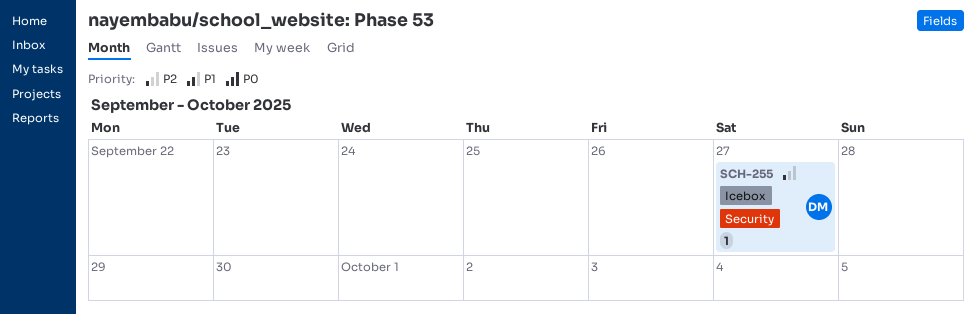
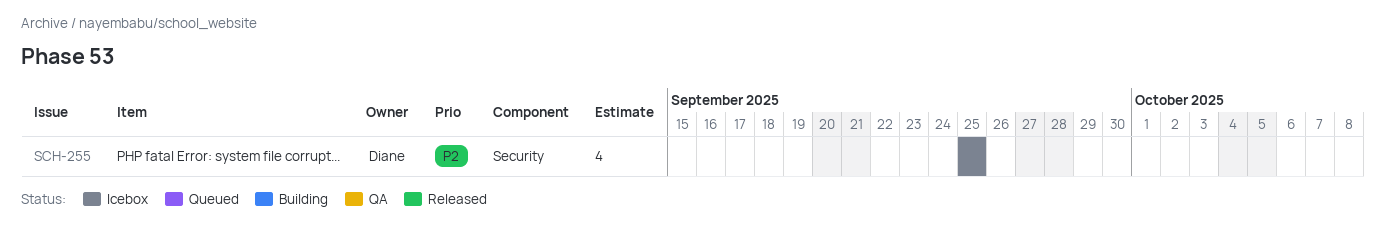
SCH-255, estimate: 1 -> 4
SCH-255, due: Sep 27 -> Sep 25

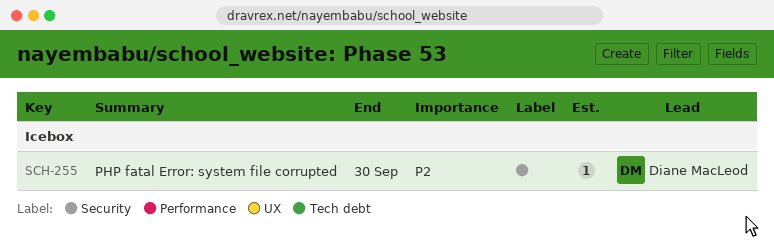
SCH-255, estimate: 4 -> 1
SCH-255, due: Sep 25 -> Sep 30

